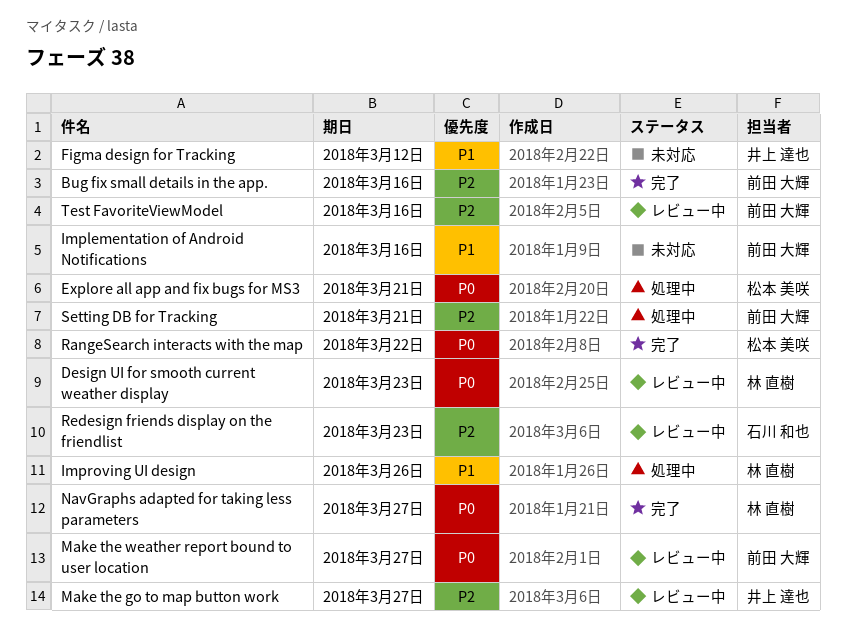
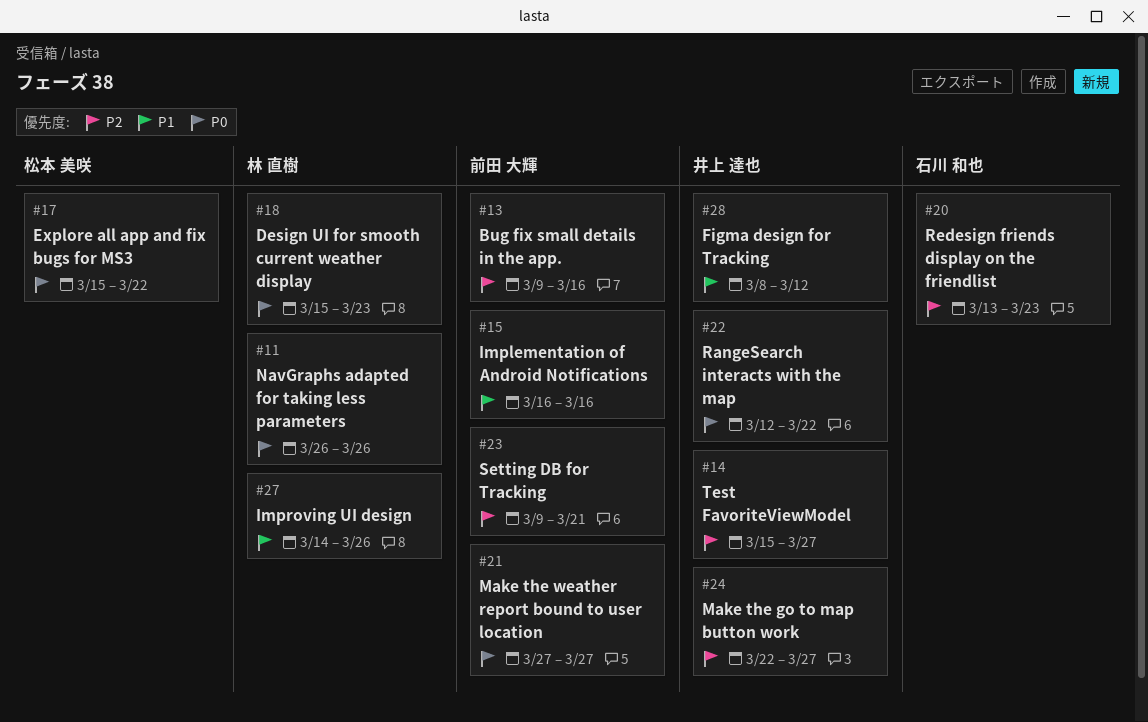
Explore all app and fix bugs for MS3, due: Mar 21 -> Mar 22
NavGraphs adapted for taking less parameters, due: Mar 27 -> Mar 26
RangeSearch interacts with the map, owner: 松本 美咲 -> 井上 達也
Test FavoriteViewModel, owner: 前田 大輝 -> 井上 達也
Test FavoriteViewModel, due: Mar 16 -> Mar 27

